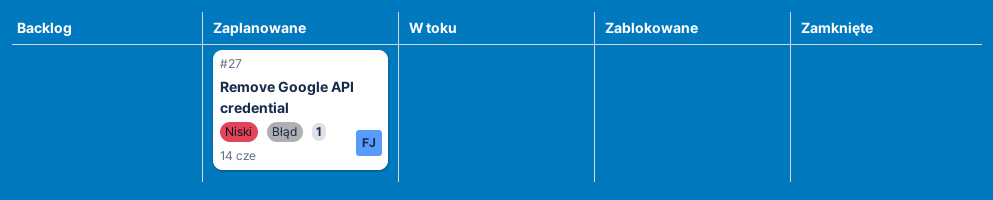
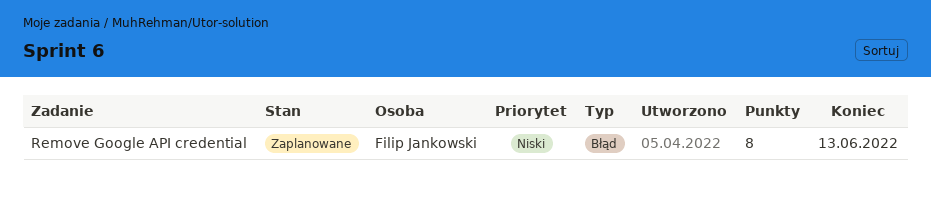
Remove Google API credential, estimate: 1 -> 8
Remove Google API credential, due: Jun 14 -> Jun 13

